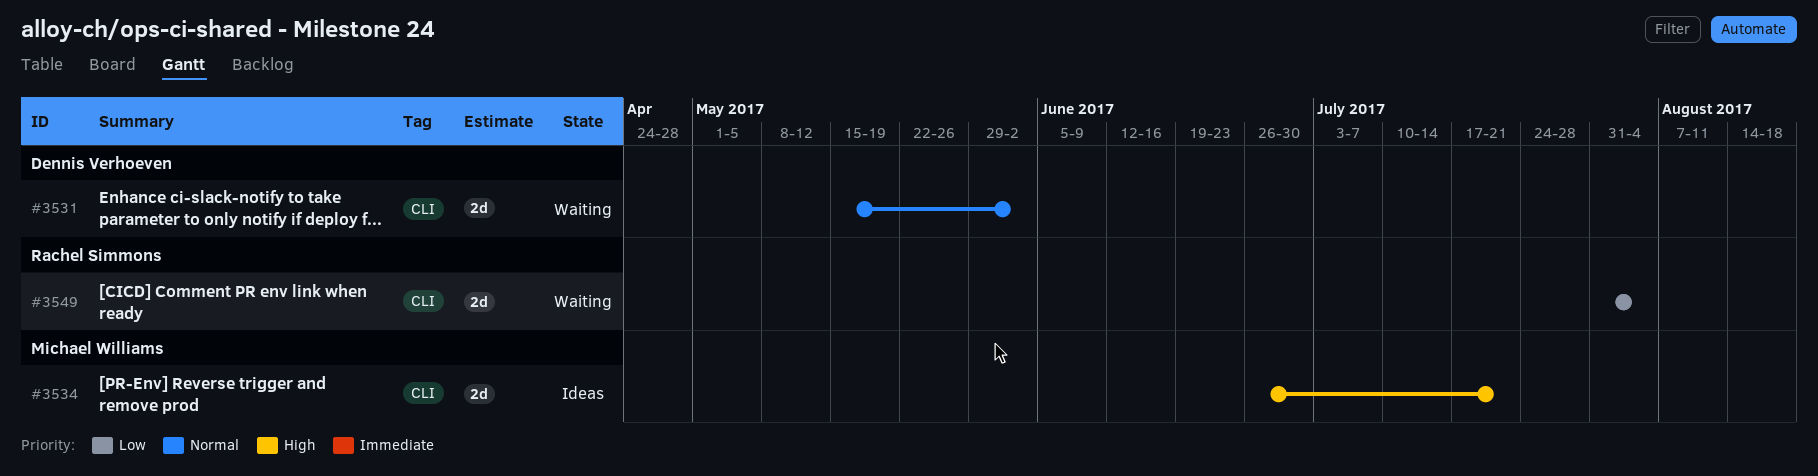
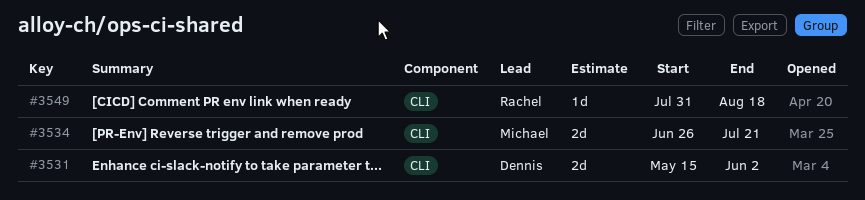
#3549, estimate: 2d -> 1d
#3549, due: Aug 4 -> Aug 18

